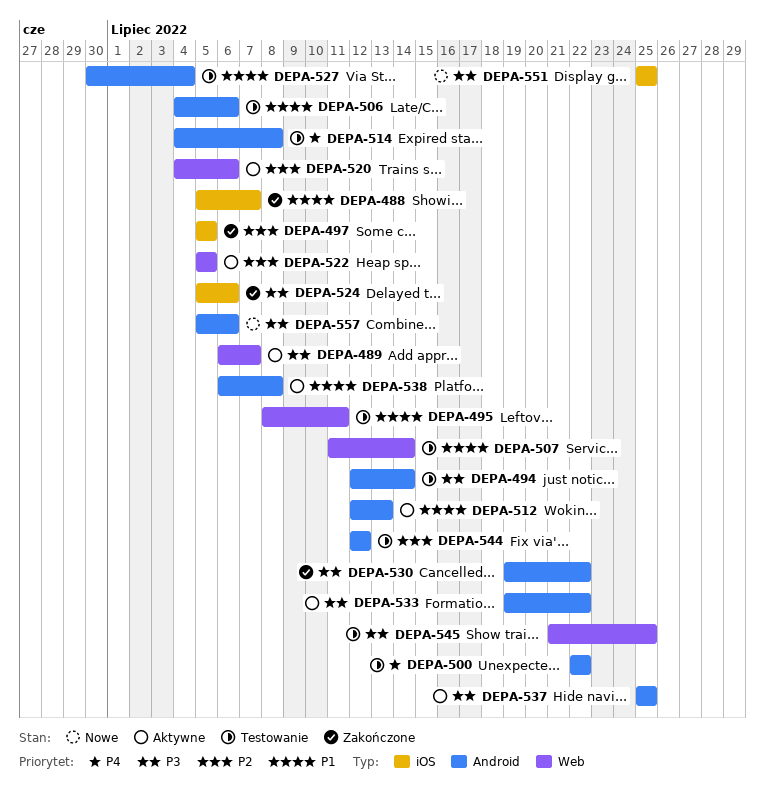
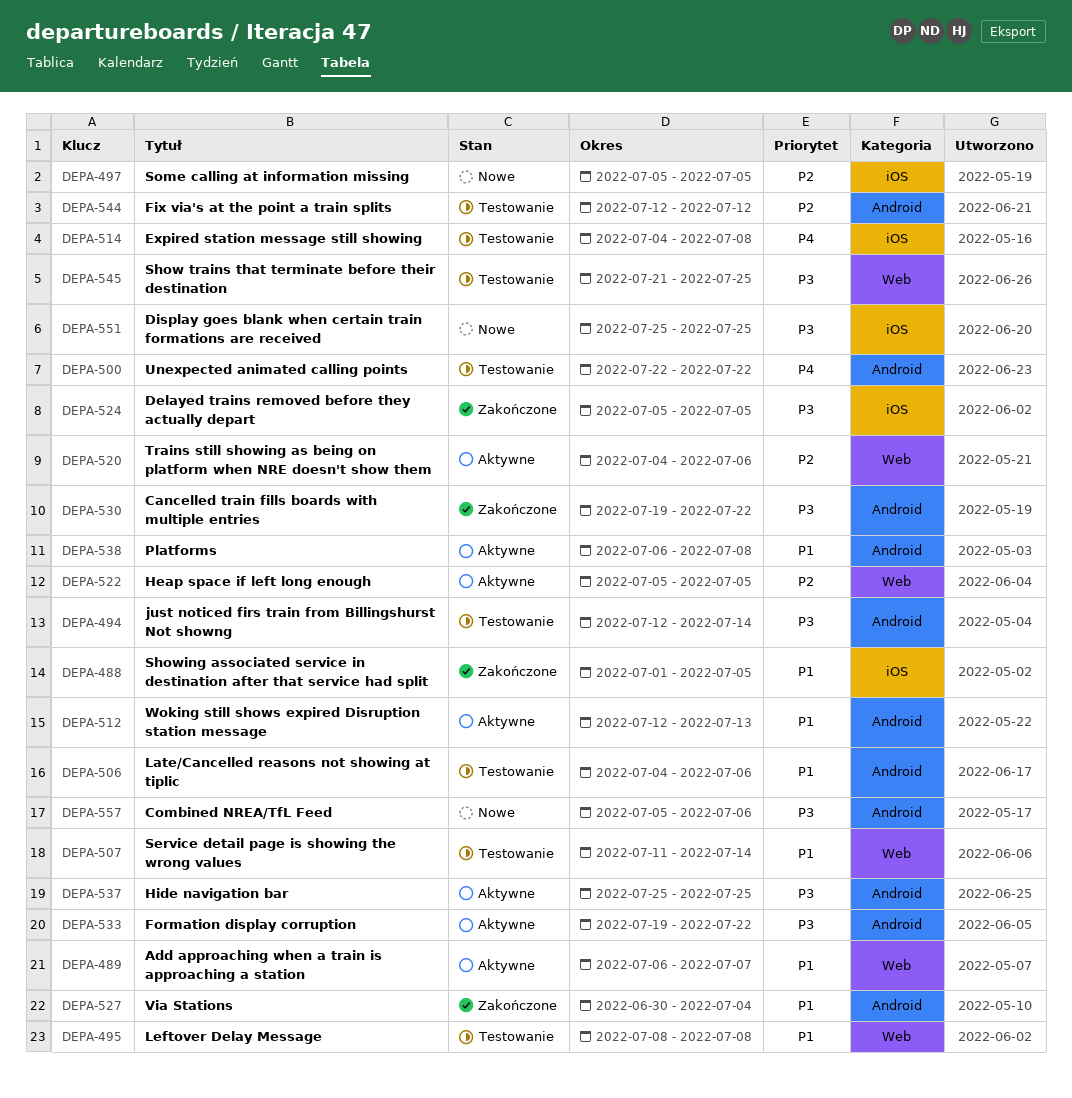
DEPA-488, start: Jul 5 -> Jul 1
DEPA-488, due: Jul 7 -> Jul 5
DEPA-489, priority: P3 -> P1
DEPA-495, due: Jul 11 -> Jul 8
DEPA-497, status: Zakończone -> Nowe
DEPA-514, label: Android -> iOS
DEPA-524, due: Jul 6 -> Jul 5
DEPA-527, status: Testowanie -> Zakończone

